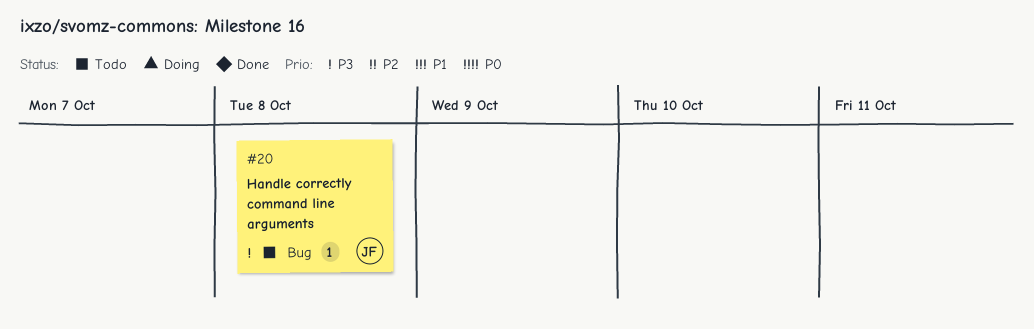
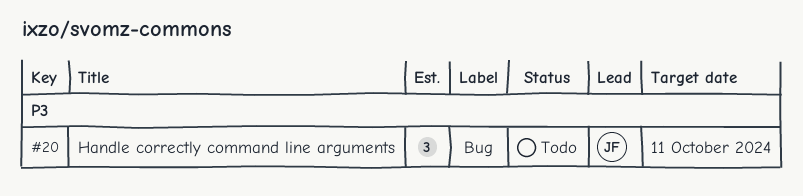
#20, estimate: 1 -> 3
#20, due: Oct 8 -> Oct 11

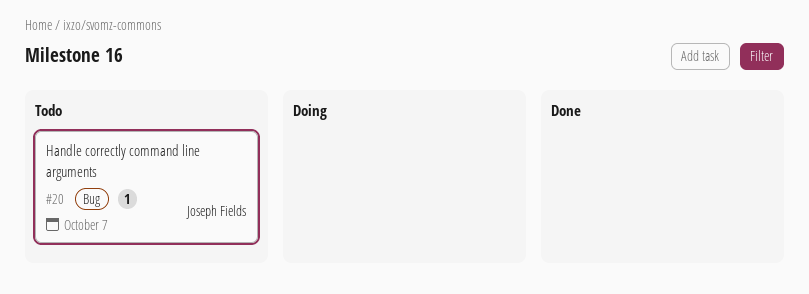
#20, estimate: 3 -> 1
#20, due: Oct 11 -> Oct 7

